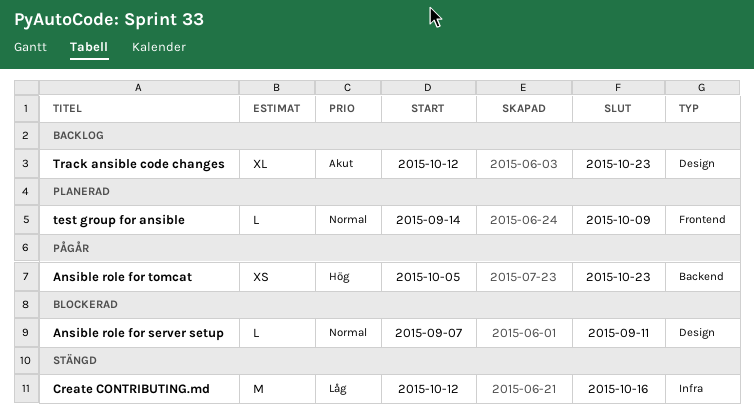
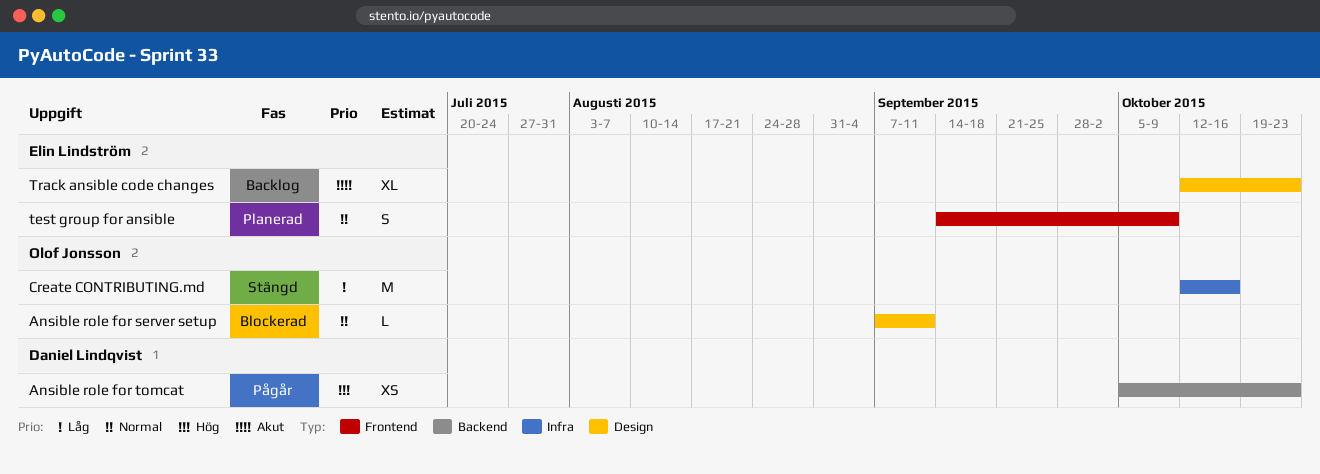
test group for ansible, estimate: L -> S

